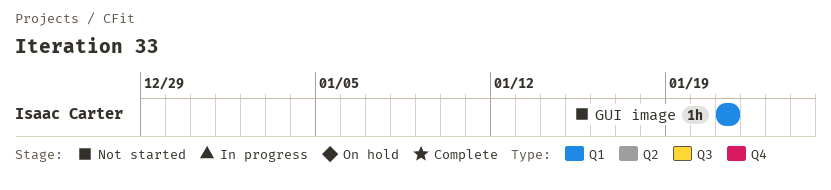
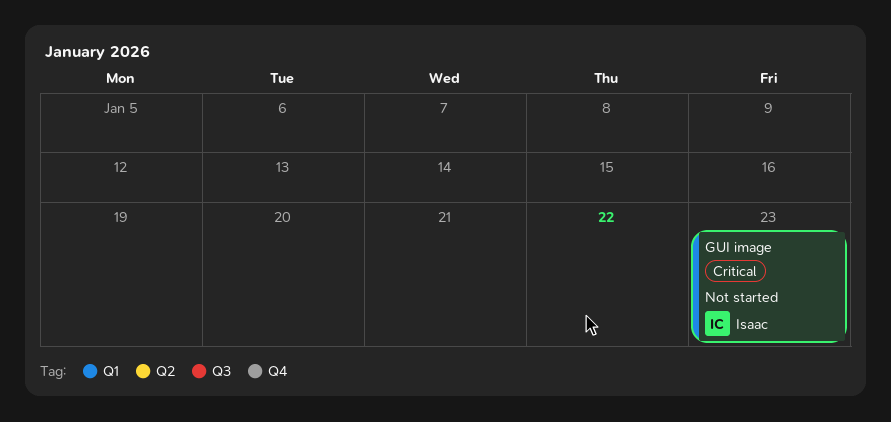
GUI image, due: Jan 21 -> Jan 23

